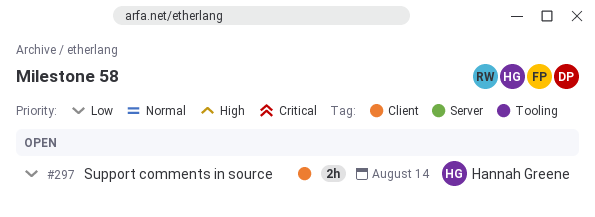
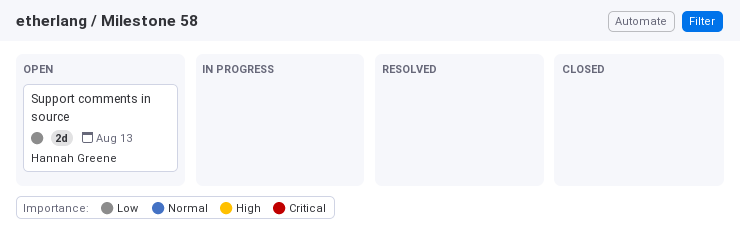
Support comments in source, estimate: 2h -> 2d
Support comments in source, due: Aug 14 -> Aug 13

